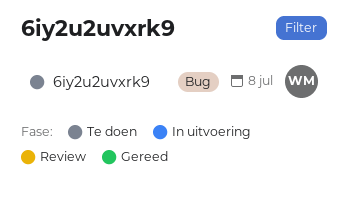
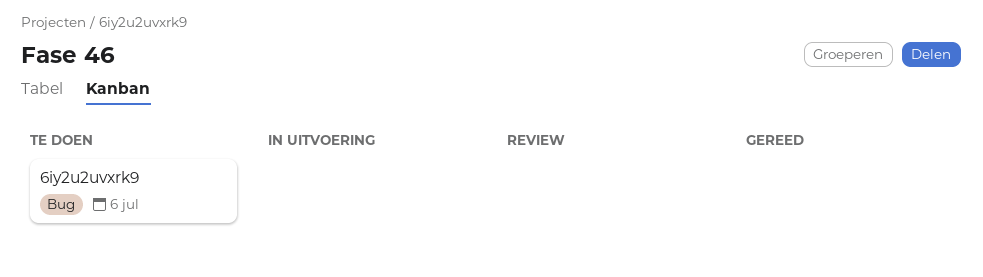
6iy2u2uvxrk9, due: Jul 8 -> Jul 6

